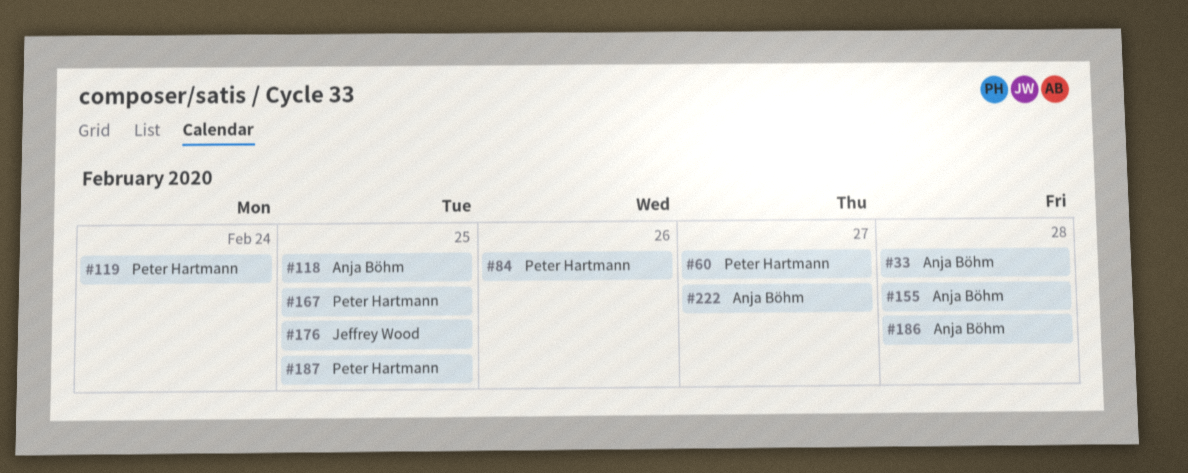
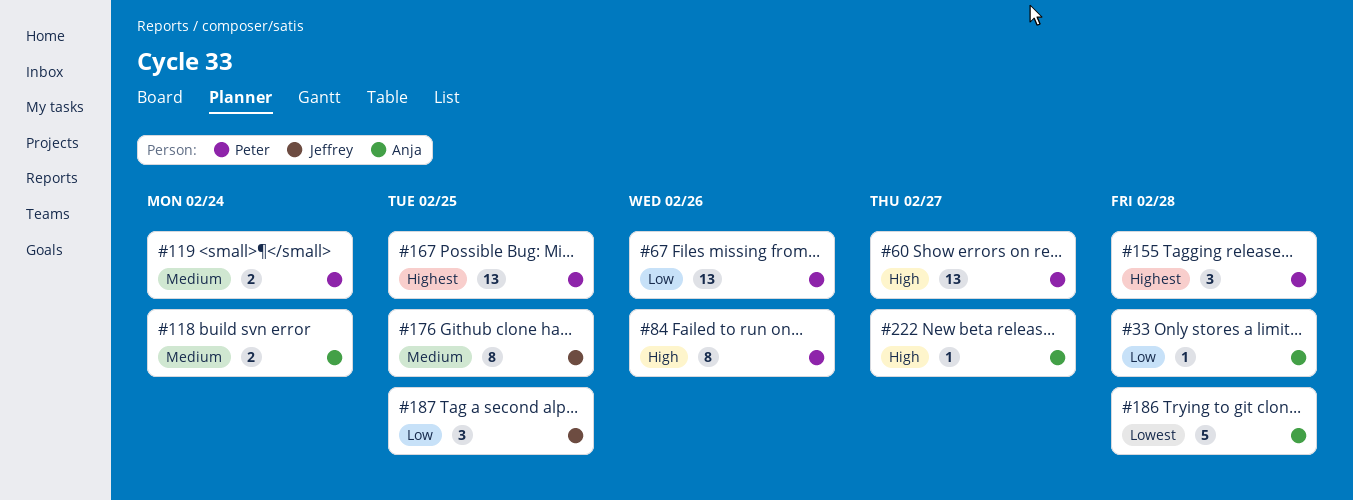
#67: none -> present
#118, due: Feb 25 -> Feb 24
#155, owner: Anja Böhm -> Peter Hartmann
#187, owner: Peter Hartmann -> Jeffrey Wood

